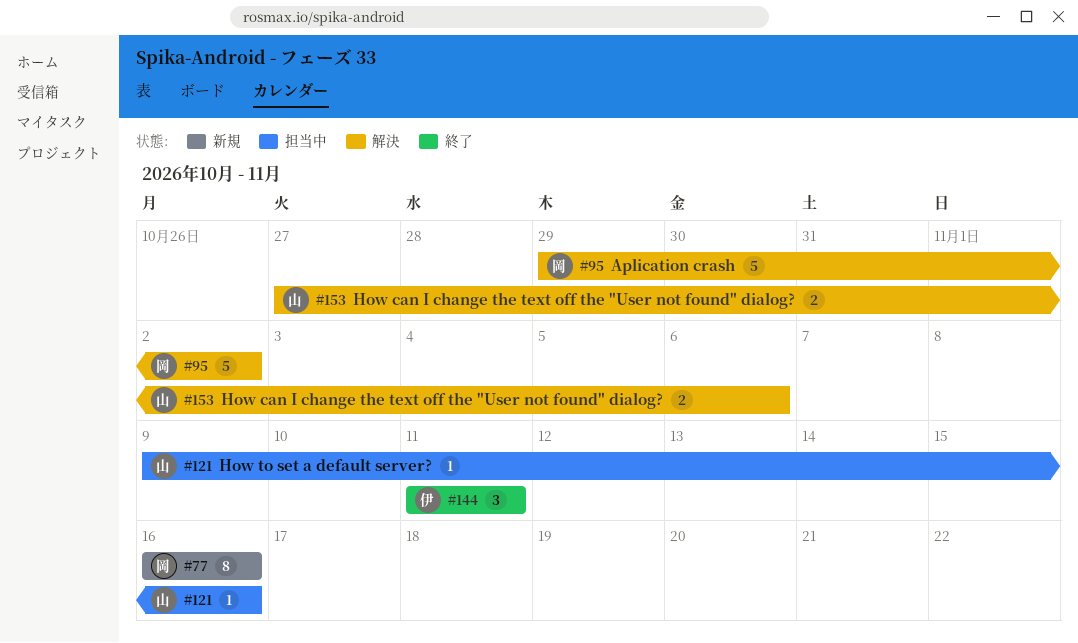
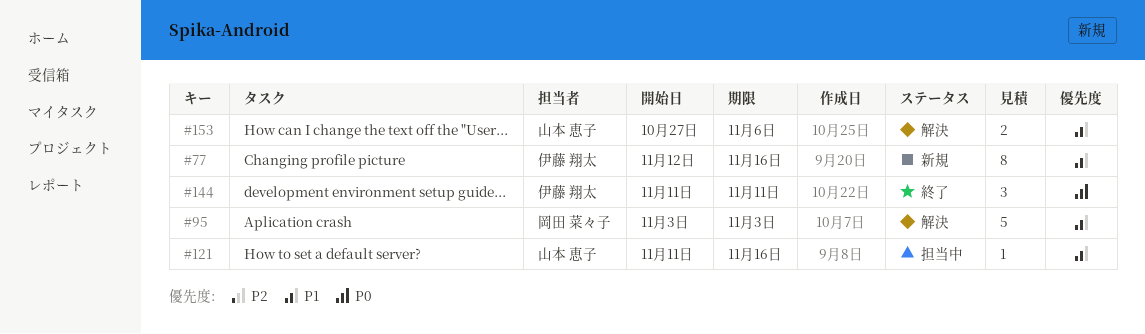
#77, owner: 岡田 菜々子 -> 伊藤 翔太
#77, start: Nov 16 -> Nov 12
#95, start: Oct 29 -> Nov 3
#95, due: Nov 2 -> Nov 3
#121, start: Nov 9 -> Nov 11

